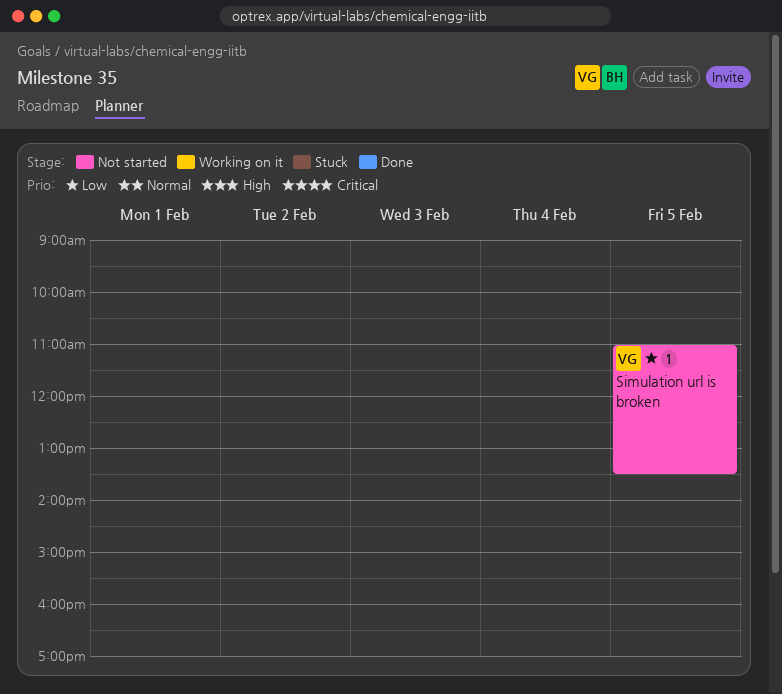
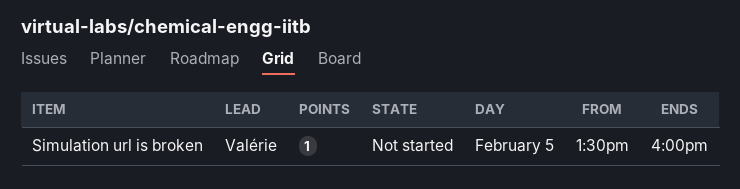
Simulation url is broken, begins: 11:00 -> 13:30
Simulation url is broken, ends: 13:30 -> 16:00

